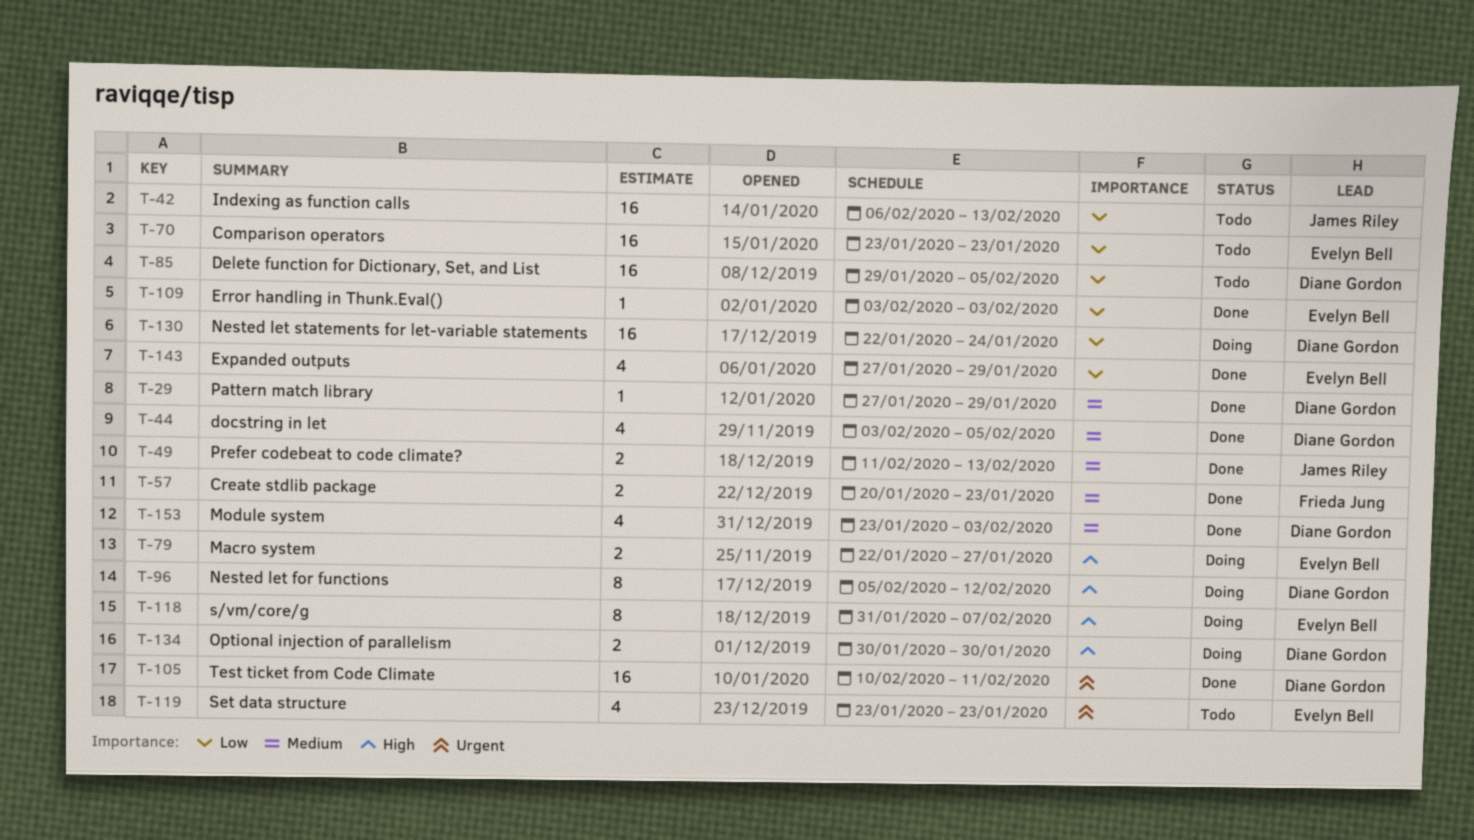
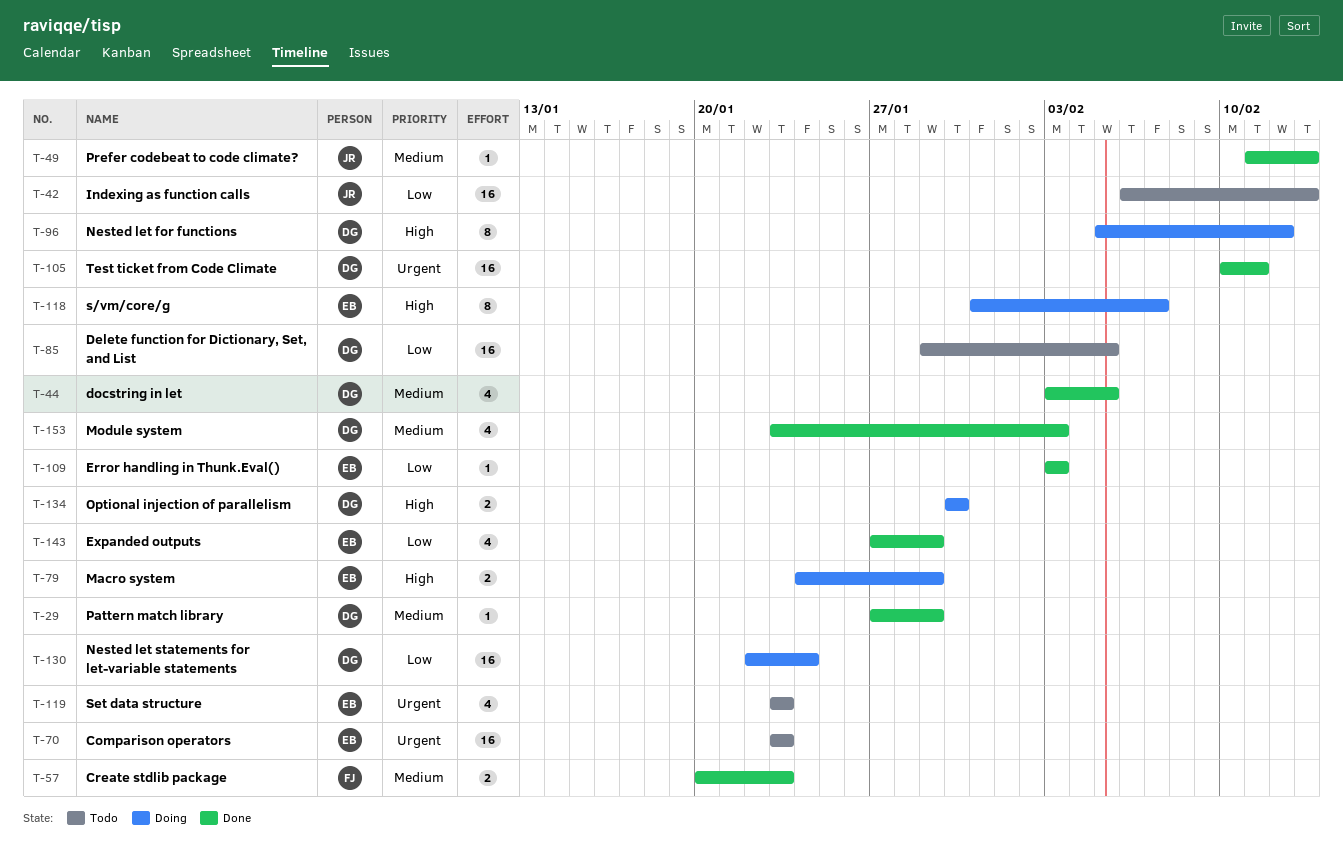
T-49, estimate: 2 -> 1
T-70, priority: Low -> Urgent
T-79, start: Jan 22 -> Jan 24
T-79, due: Jan 27 -> Jan 29

